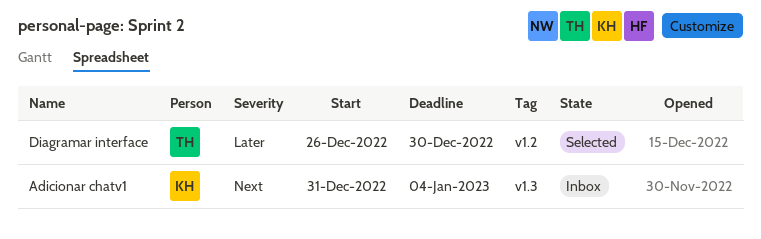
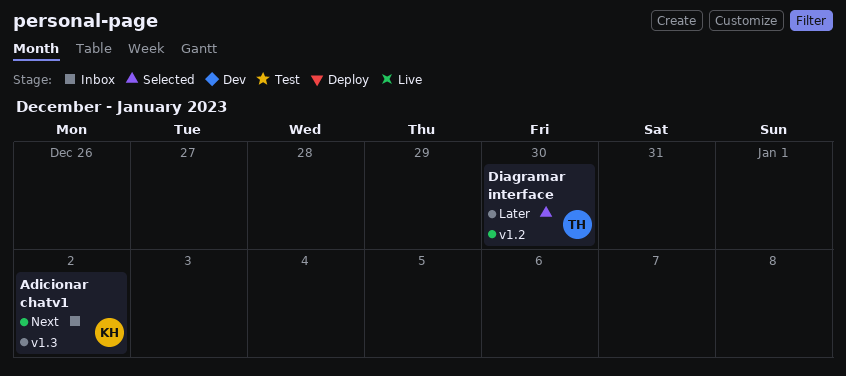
Adicionar chatv1, due: Jan 4 -> Jan 2

